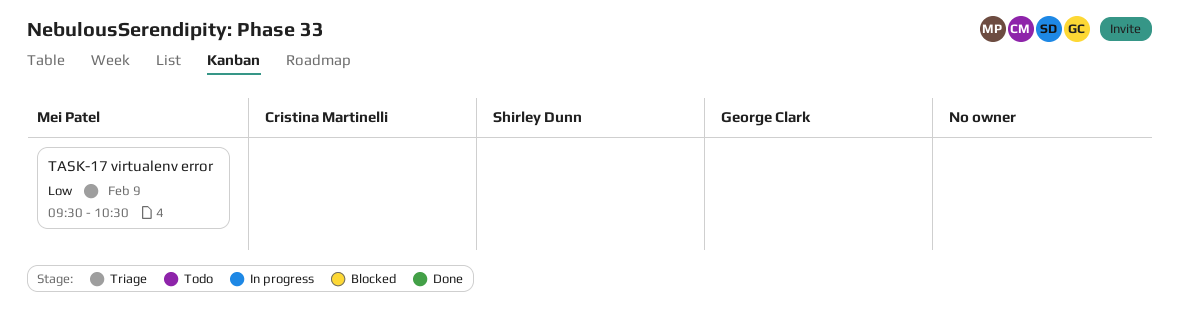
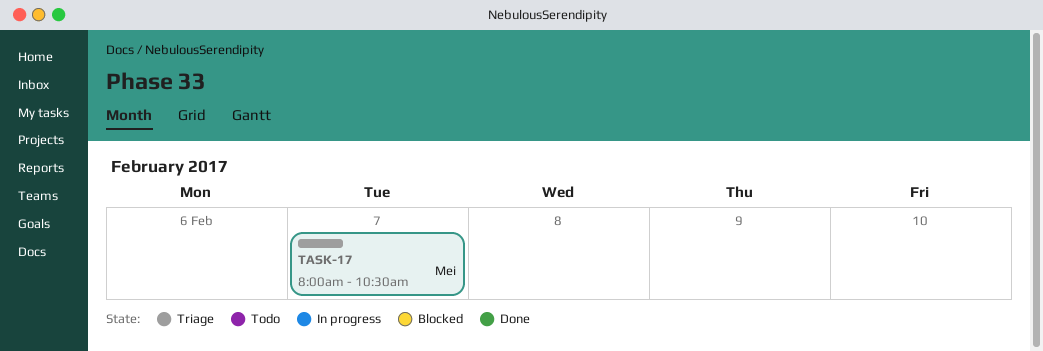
TASK-17, day: Feb 9 -> Feb 7
TASK-17, begins: 09:30 -> 08:00

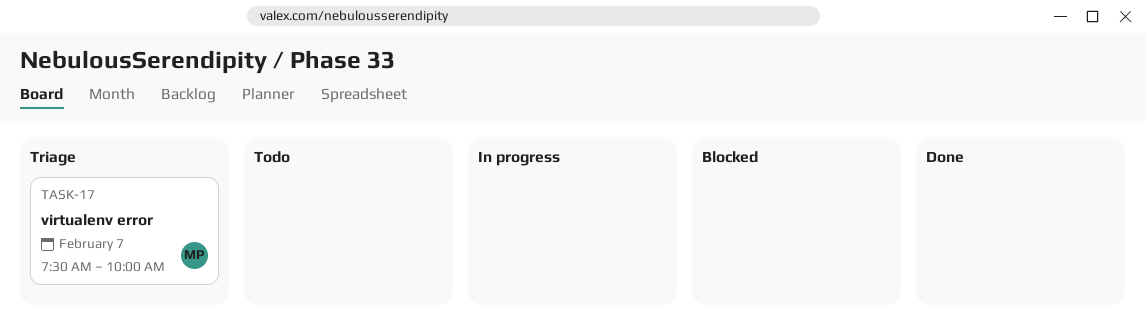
TASK-17, begins: 08:00 -> 07:30
TASK-17, ends: 10:30 -> 10:00

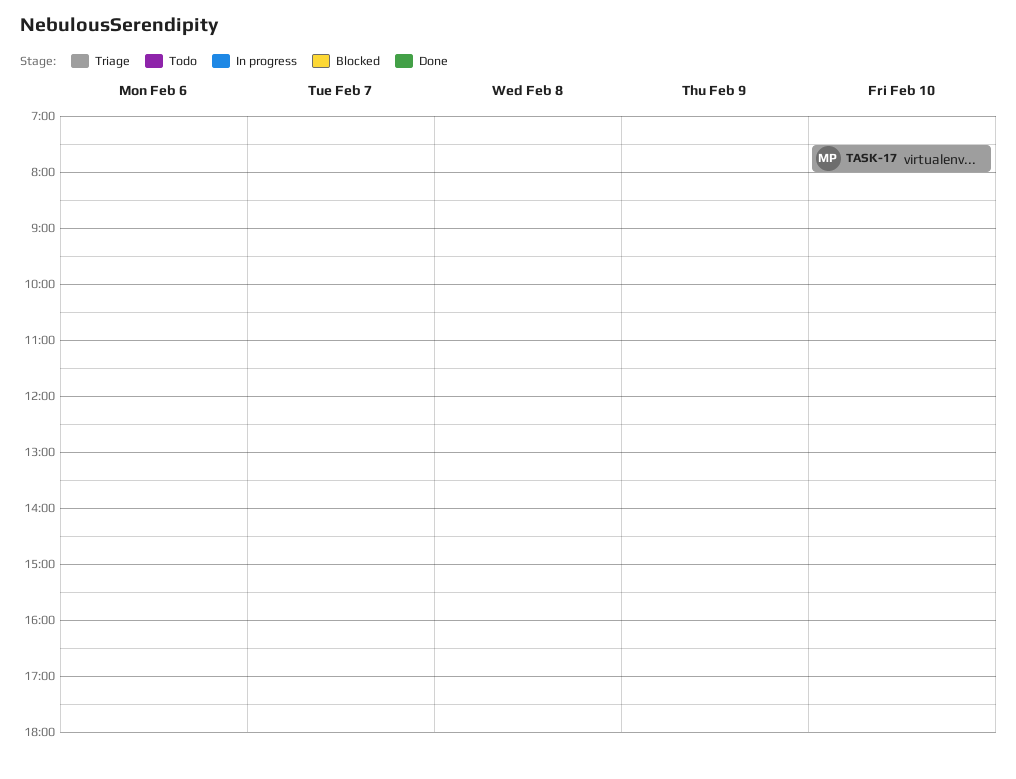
TASK-17, day: Feb 7 -> Feb 10
TASK-17, ends: 10:00 -> 08:00

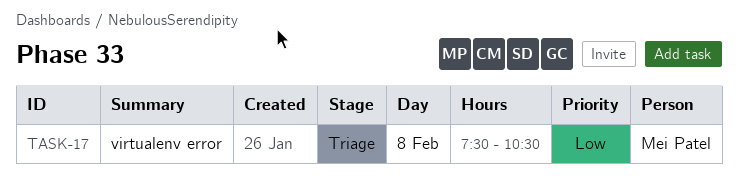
TASK-17, day: Feb 10 -> Feb 8
TASK-17, ends: 08:00 -> 10:30

